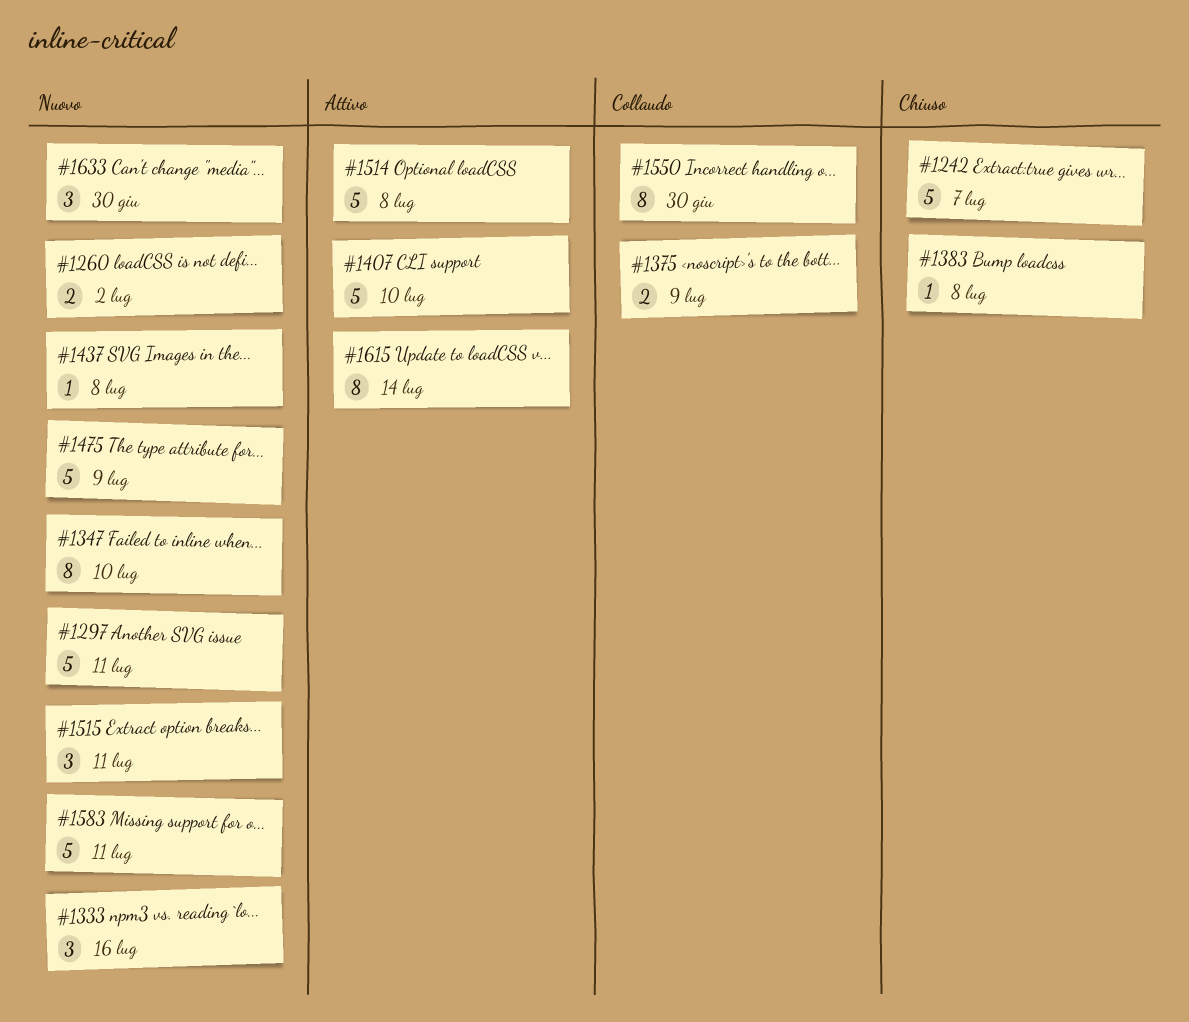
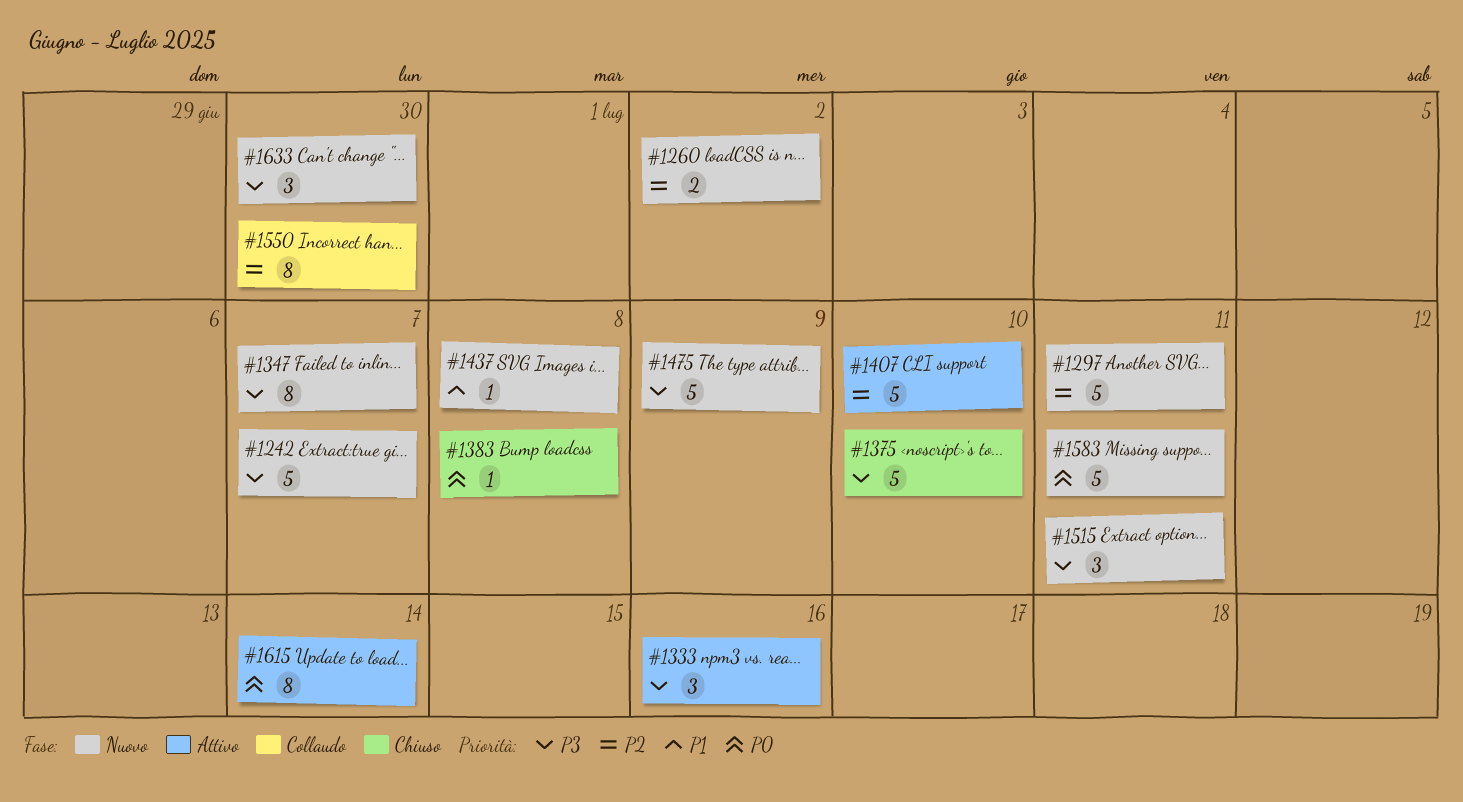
#1242, status: Chiuso -> Nuovo
#1333, status: Nuovo -> Attivo
#1347, due: Jul 10 -> Jul 7
#1375, status: Collaudo -> Chiuso
#1375, estimate: 2 -> 5
#1375, due: Jul 9 -> Jul 10
#1514: present -> none

